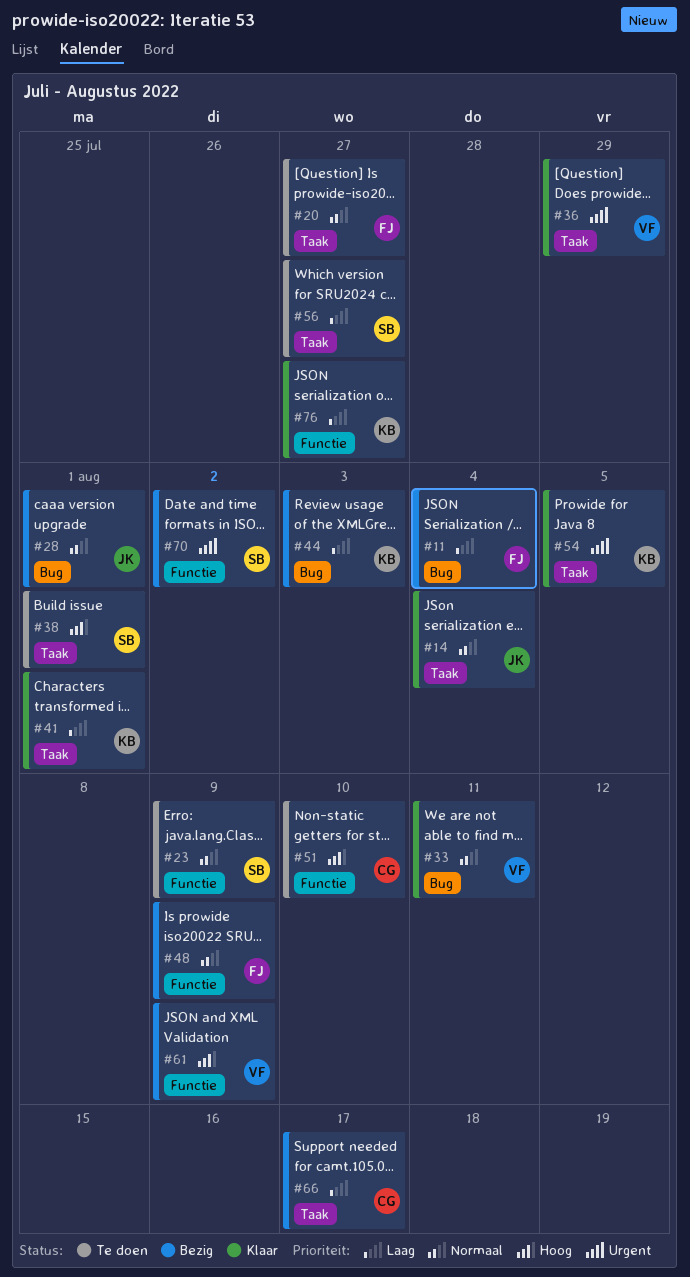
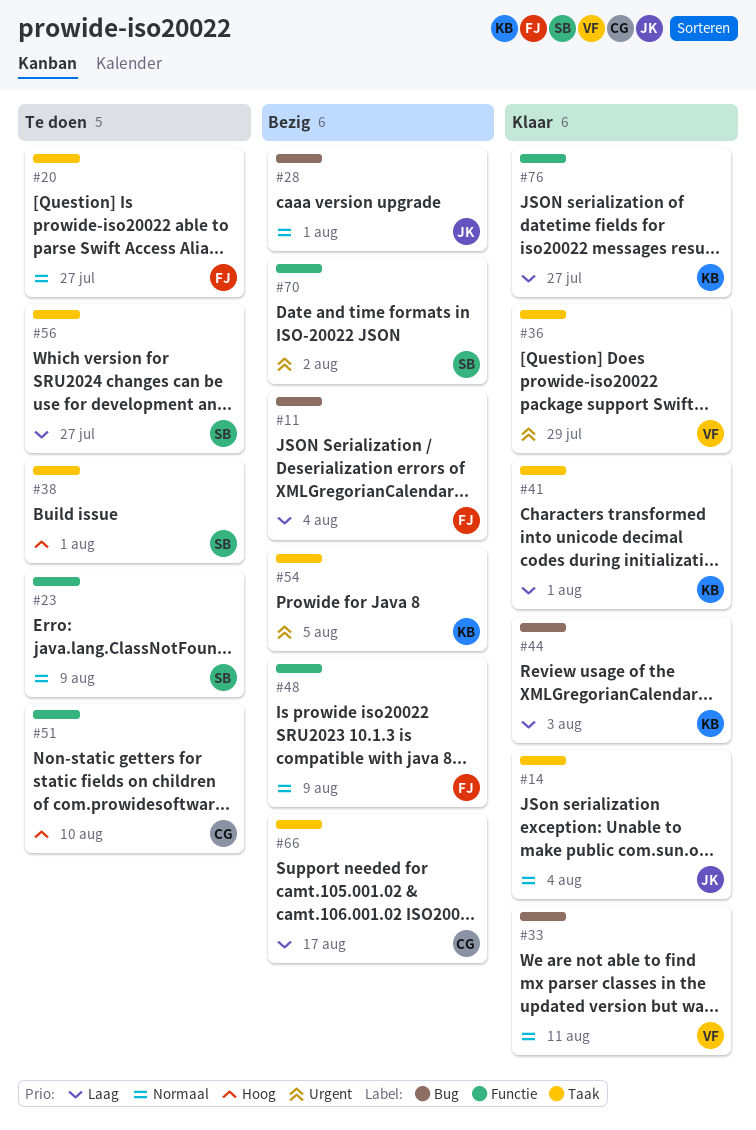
#44, status: Bezig -> Klaar
#54, status: Klaar -> Bezig
#61: present -> none

